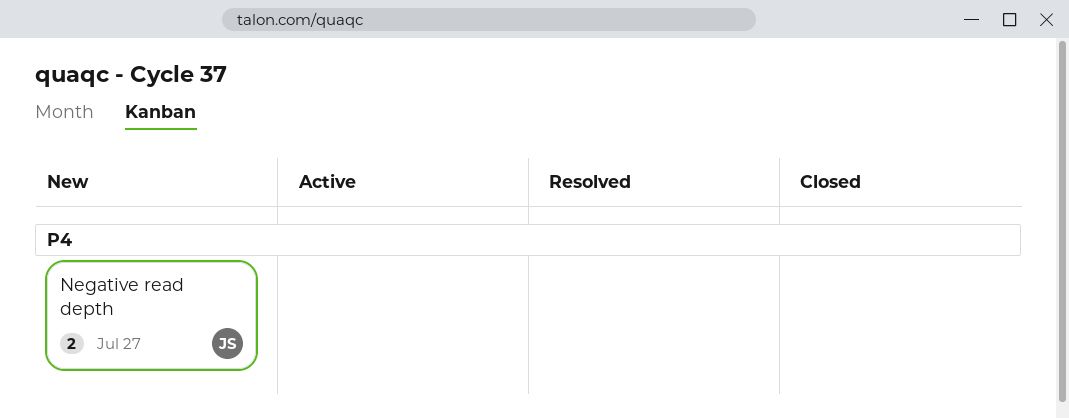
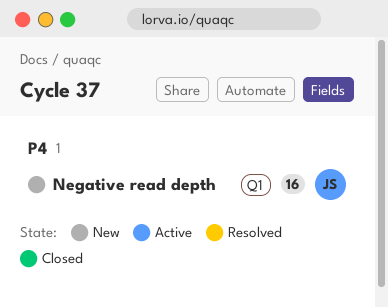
Negative read depth, estimate: 2 -> 16

